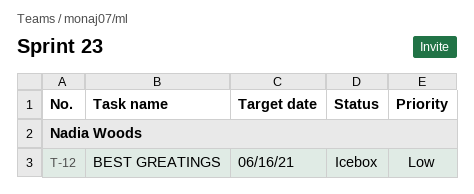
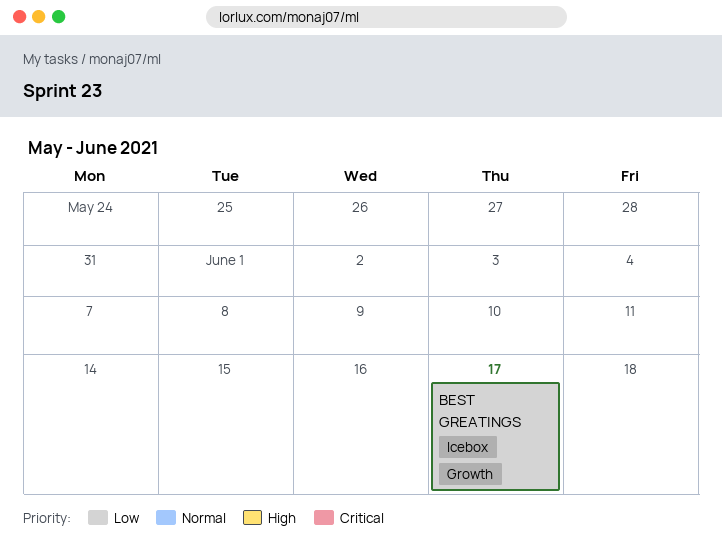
BEST GREATINGS, due: Jun 16 -> Jun 17

